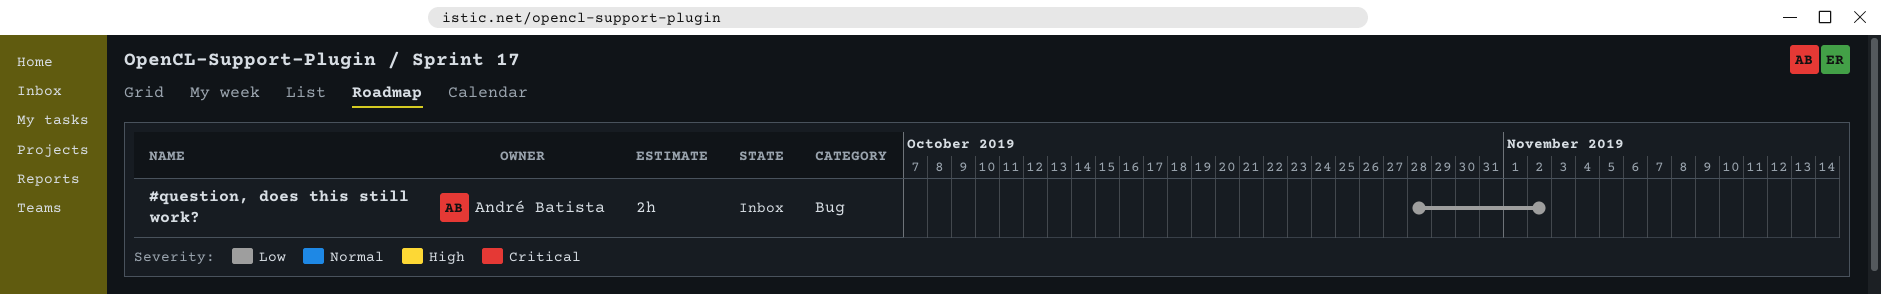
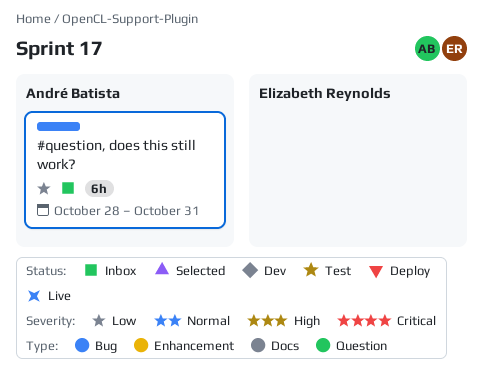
#question, does this still work?, estimate: 2h -> 6h
#question, does this still work?, due: Nov 2 -> Oct 31

